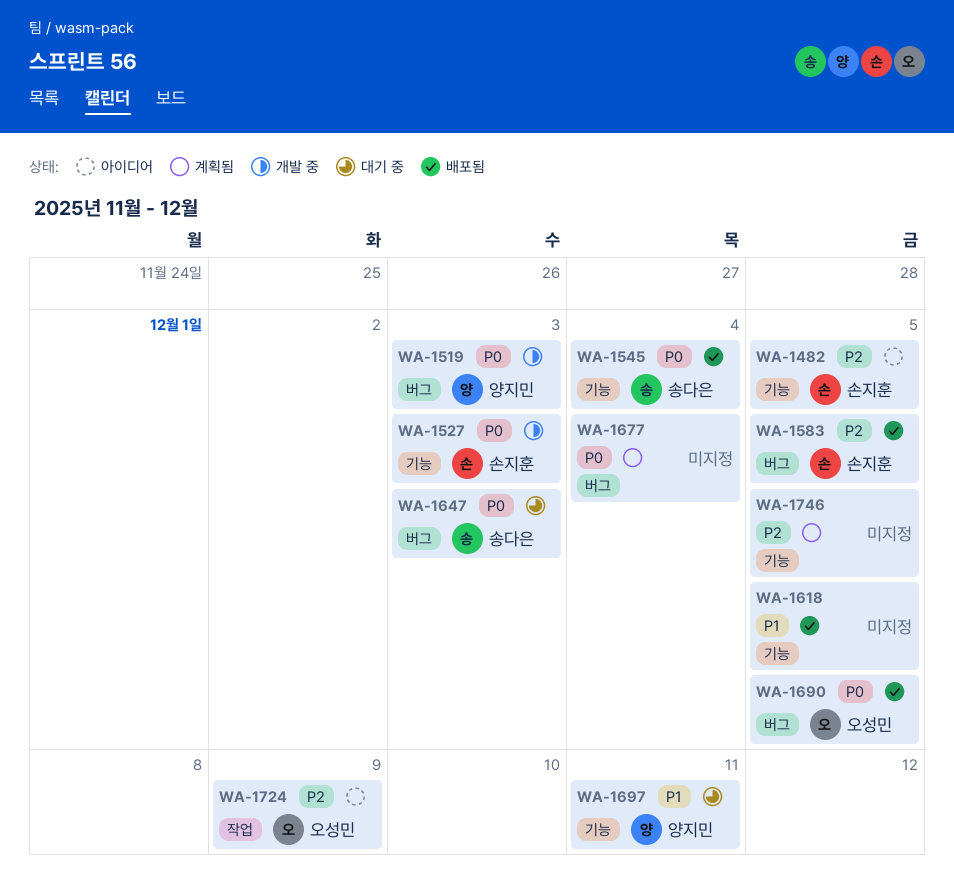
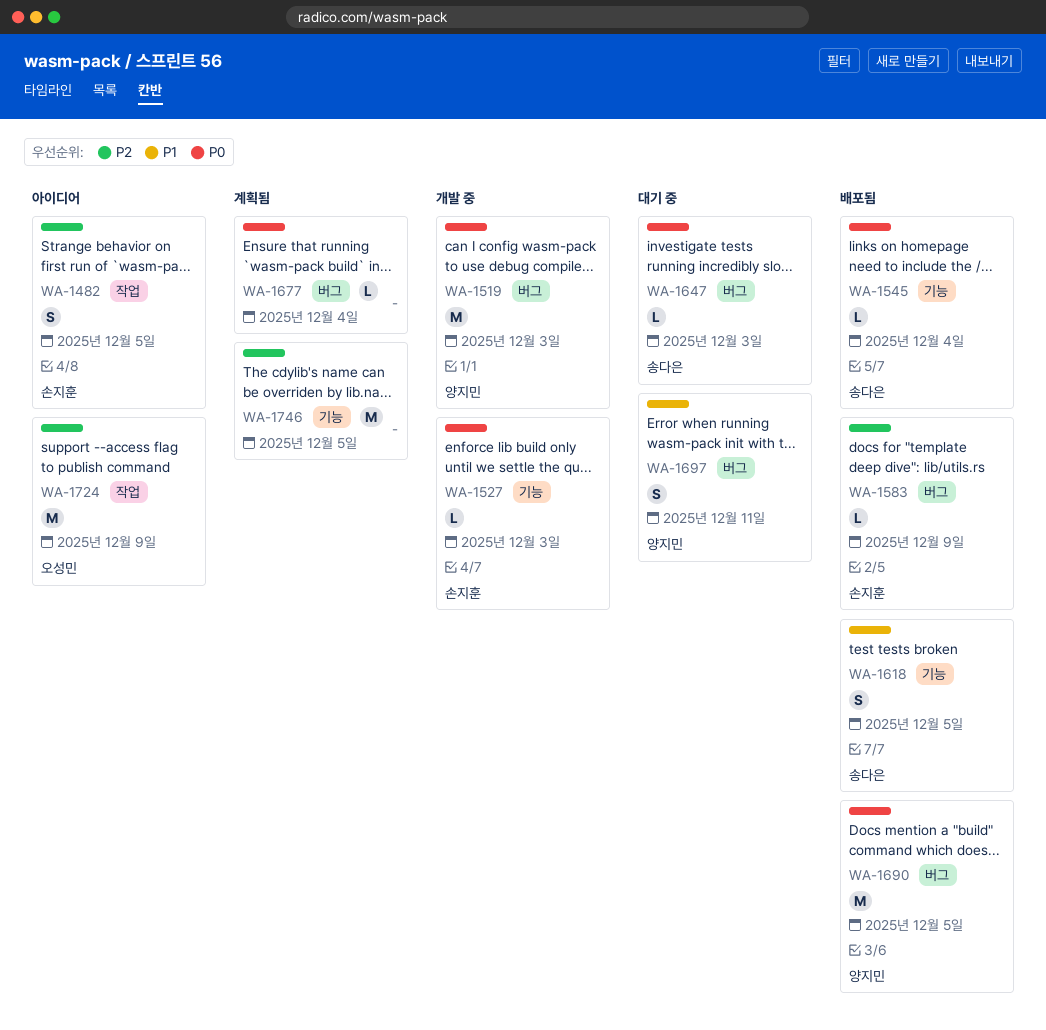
WA-1482, label: 기능 -> 작업
WA-1583, due: Dec 5 -> Dec 9
WA-1618, owner: none -> 송다은
WA-1690, owner: 오성민 -> 양지민
WA-1697, label: 기능 -> 버그

